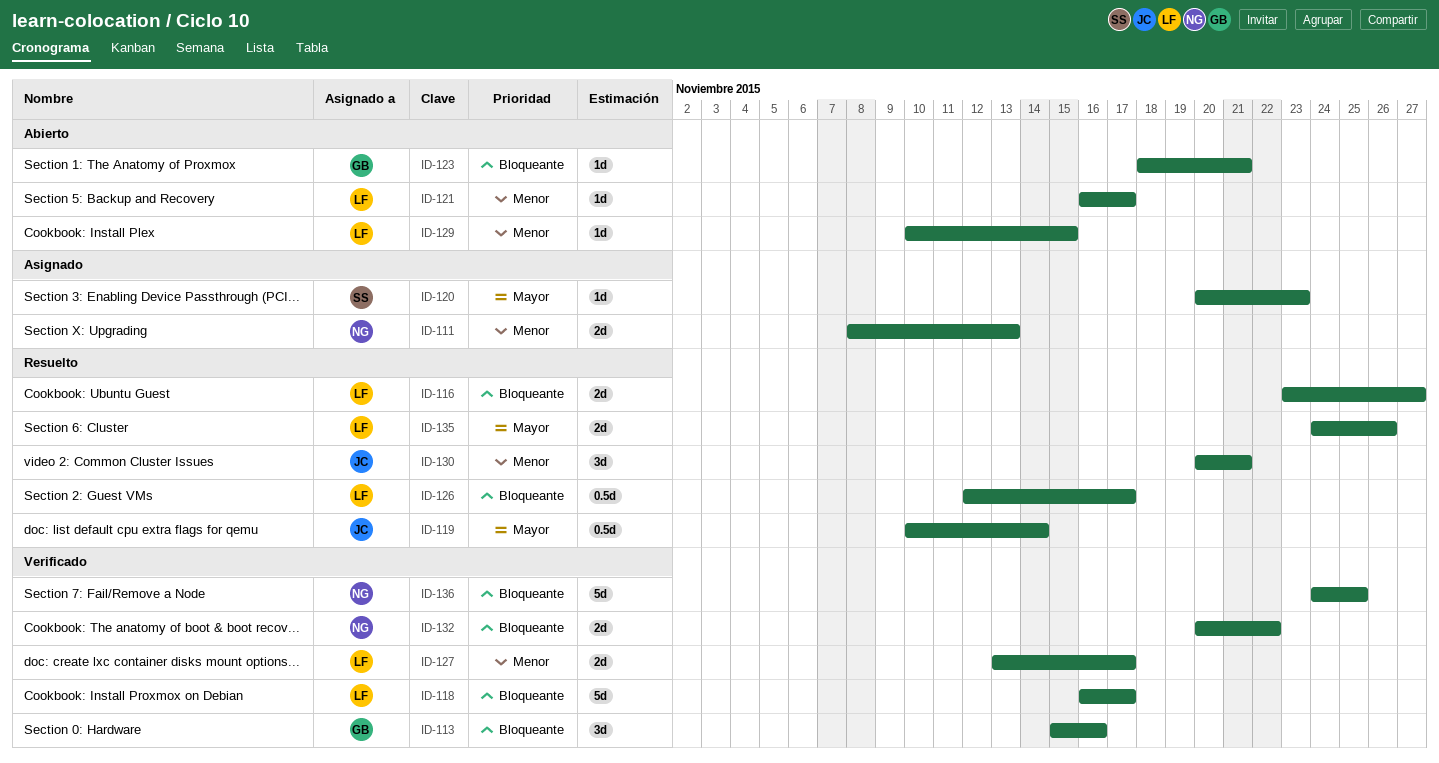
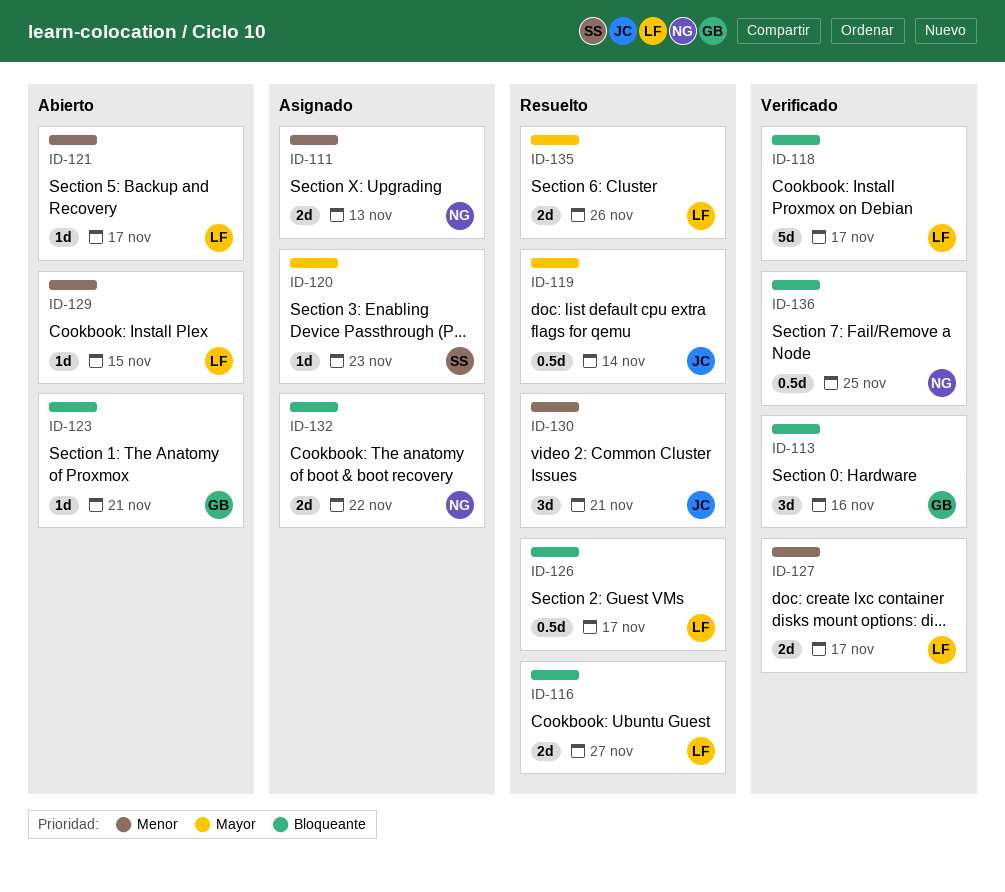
ID-132, status: Verificado -> Asignado
ID-136, estimate: 5d -> 0.5d

